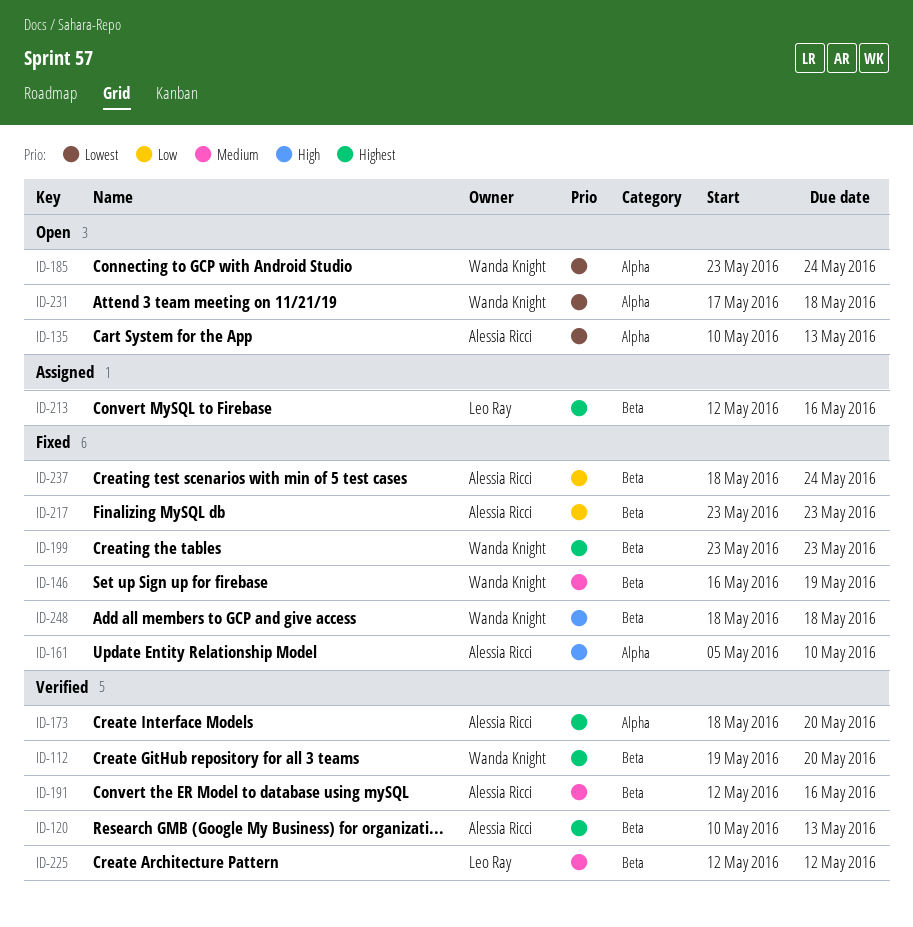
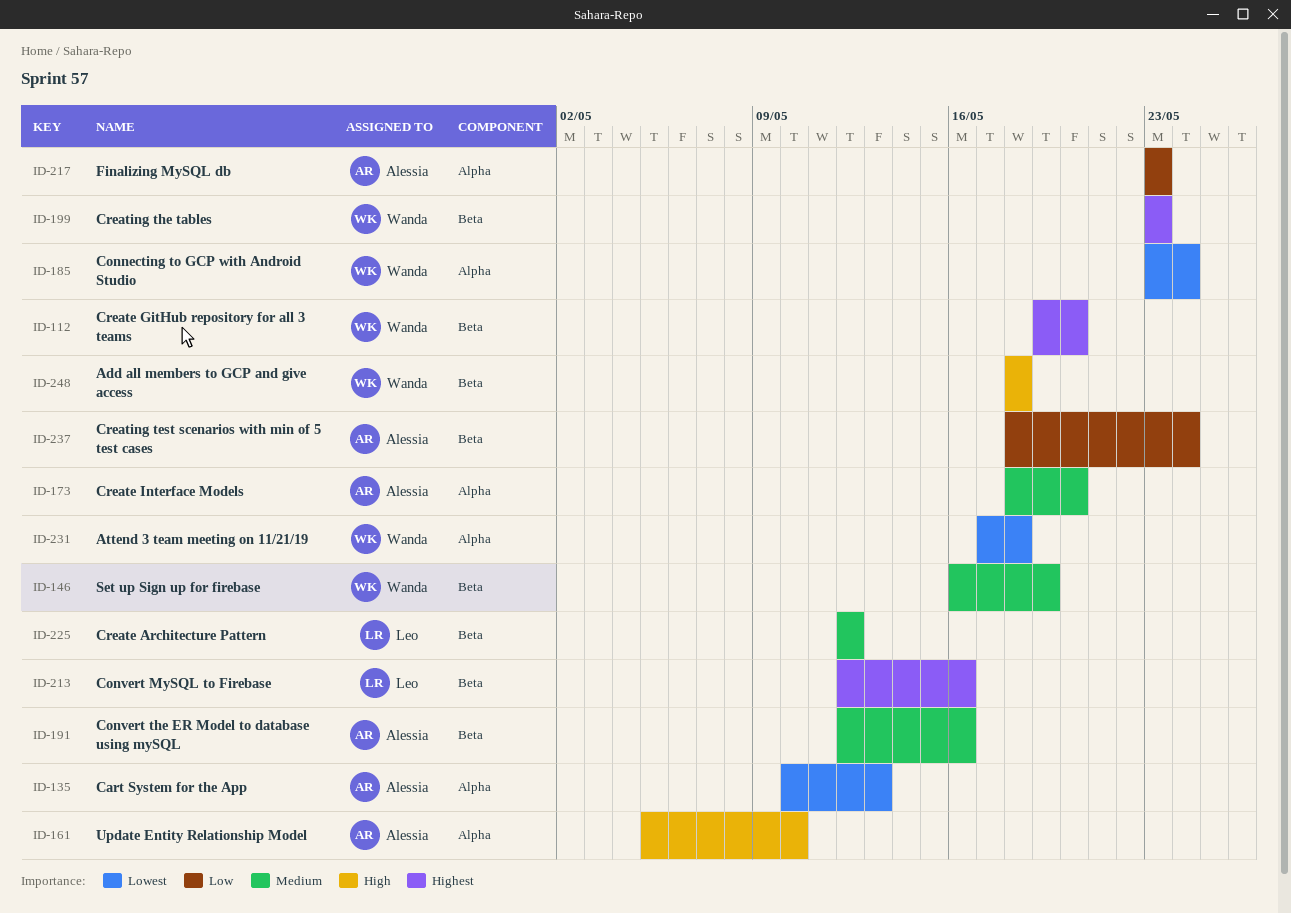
ID-120: present -> none
ID-173, priority: Highest -> Medium
ID-217, label: Beta -> Alpha

